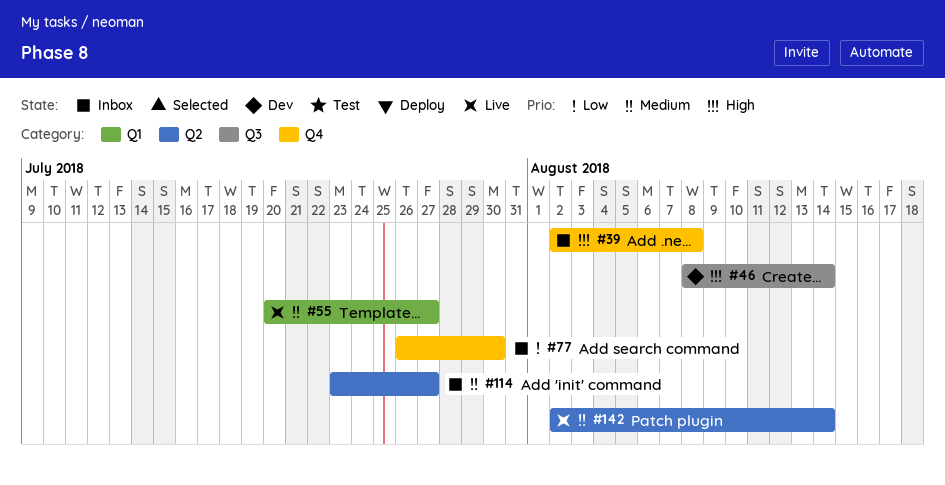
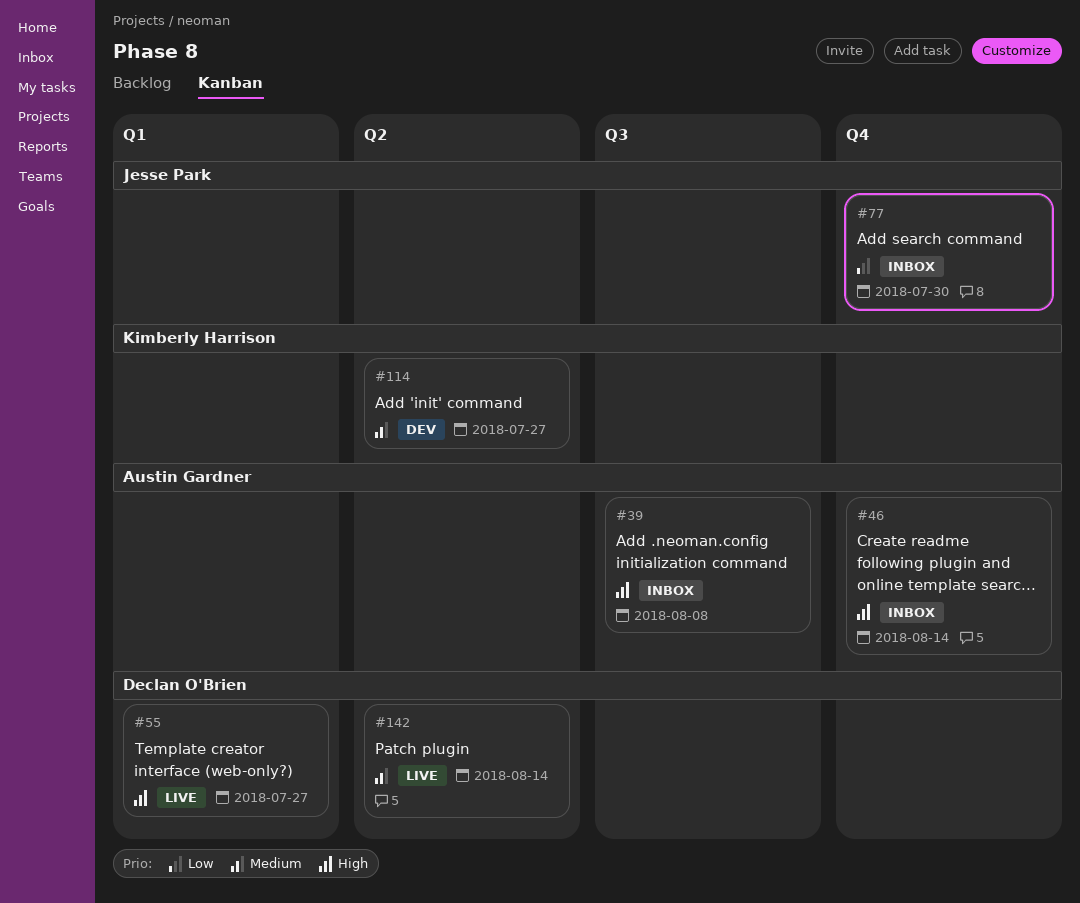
#39, label: Q4 -> Q3
#46, status: Dev -> Inbox
#46, label: Q3 -> Q4
#55, priority: Medium -> High
#114, status: Inbox -> Dev

